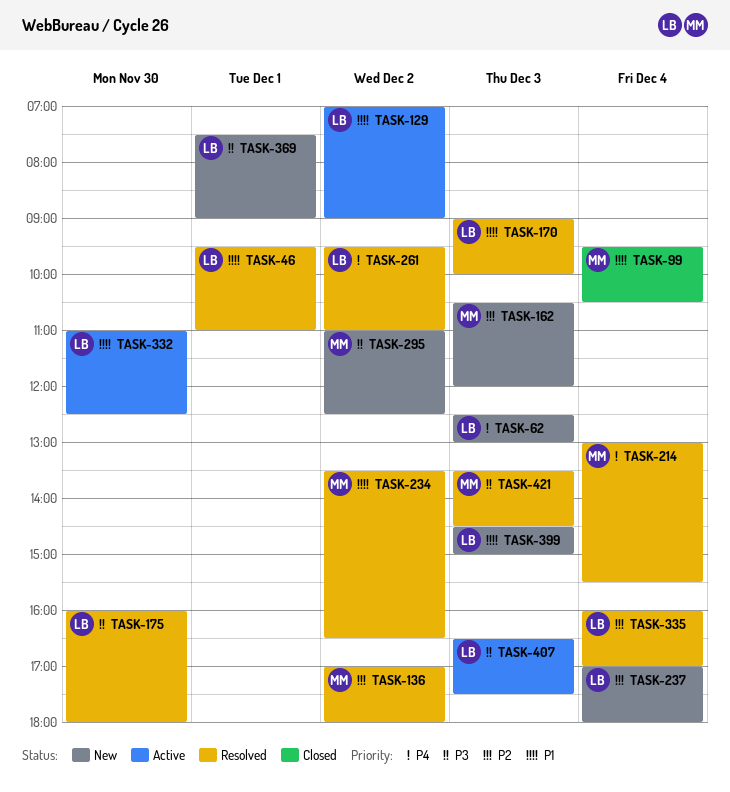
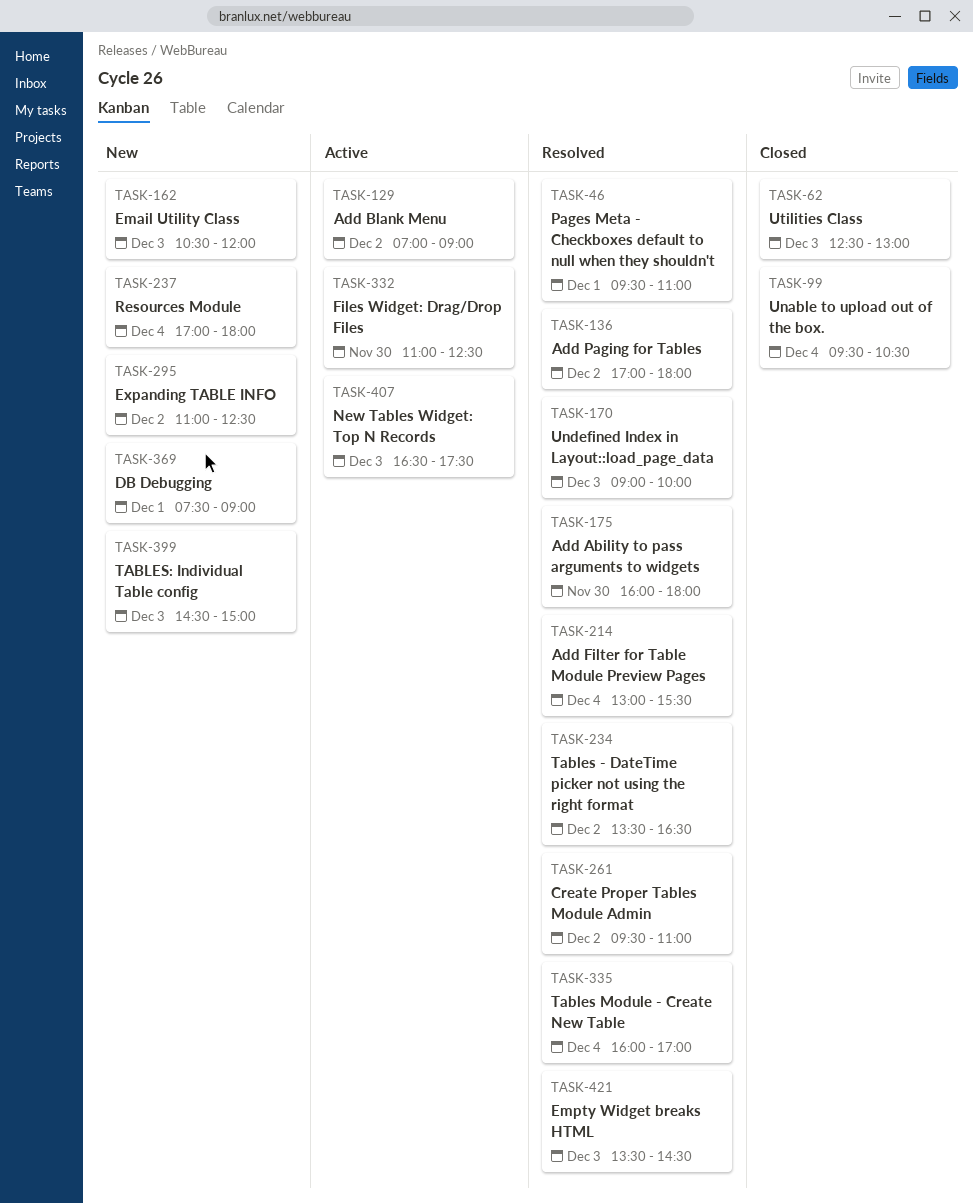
TASK-62, status: New -> Closed

